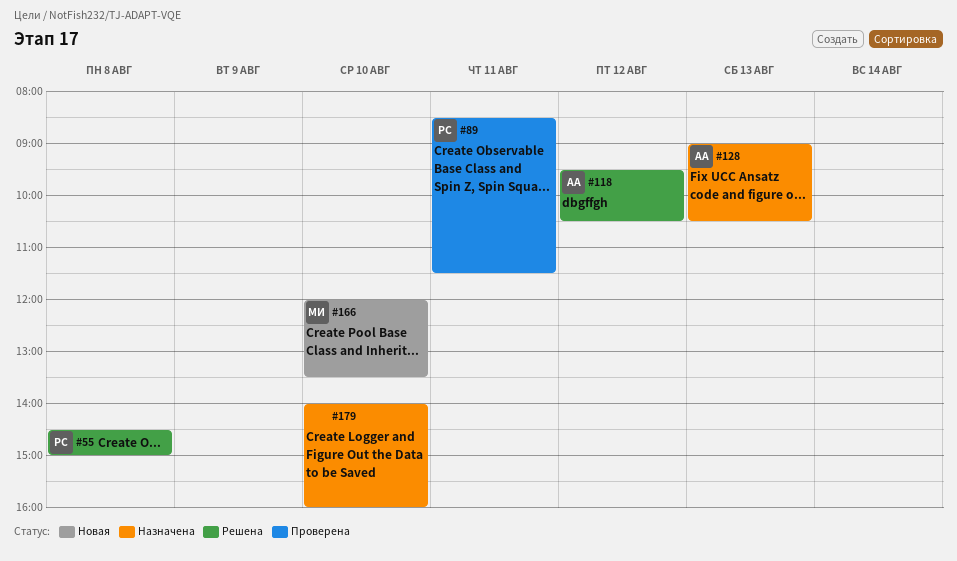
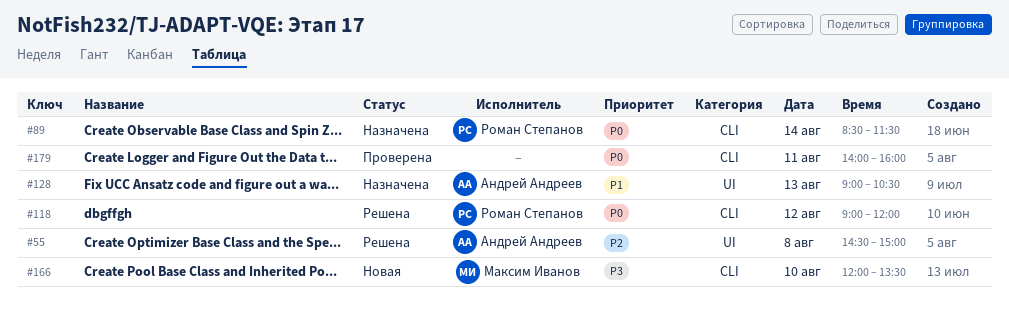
#55, owner: Роман Степанов -> Андрей Андреев
#89, status: Проверена -> Назначена
#89, day: Aug 11 -> Aug 14
#118, owner: Андрей Андреев -> Роман Степанов
#118, begins: 09:30 -> 09:00
#118, ends: 10:30 -> 12:00
#179, status: Назначена -> Проверена
#179, day: Aug 10 -> Aug 11

